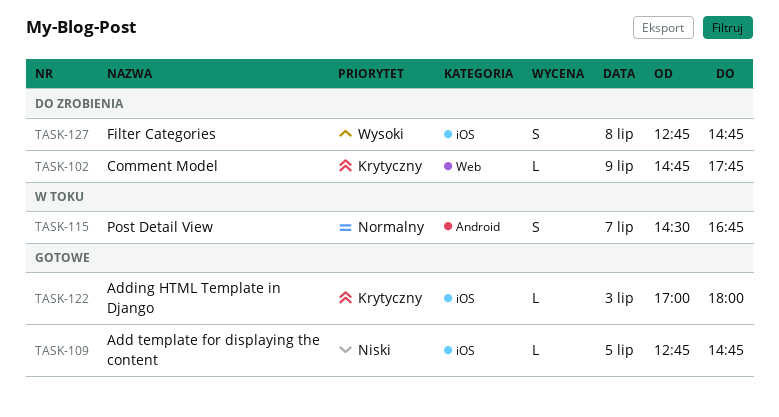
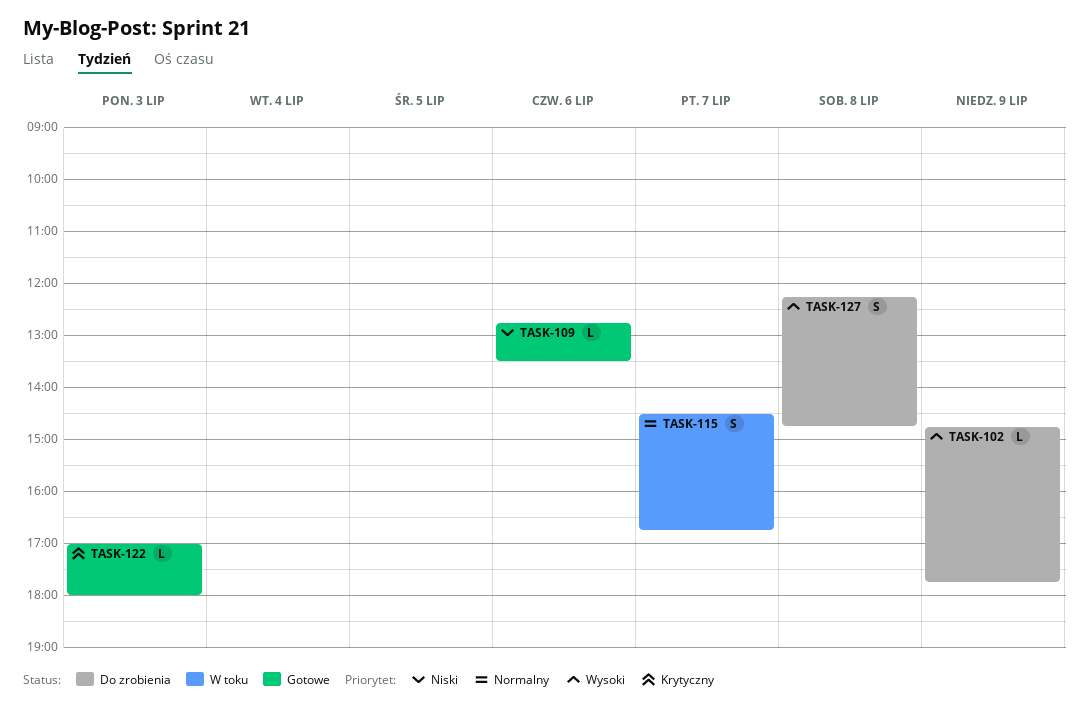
TASK-102, priority: Krytyczny -> Wysoki
TASK-109, day: Jul 5 -> Jul 6
TASK-109, ends: 14:45 -> 13:30
TASK-127, begins: 12:45 -> 12:15

